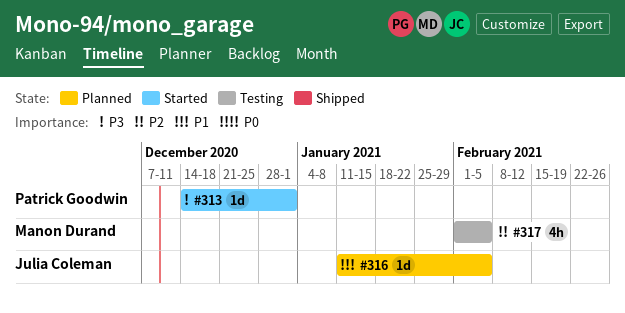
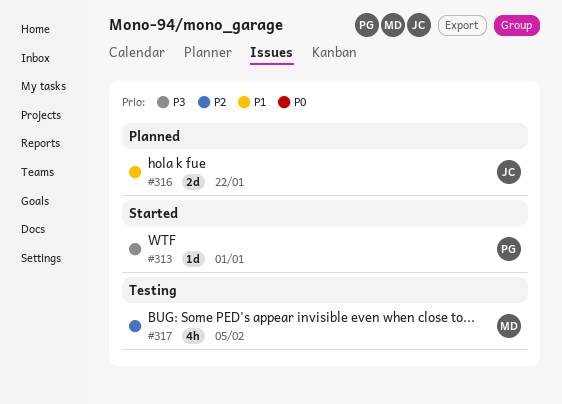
#316, estimate: 1d -> 2d
#316, due: Feb 5 -> Jan 22

